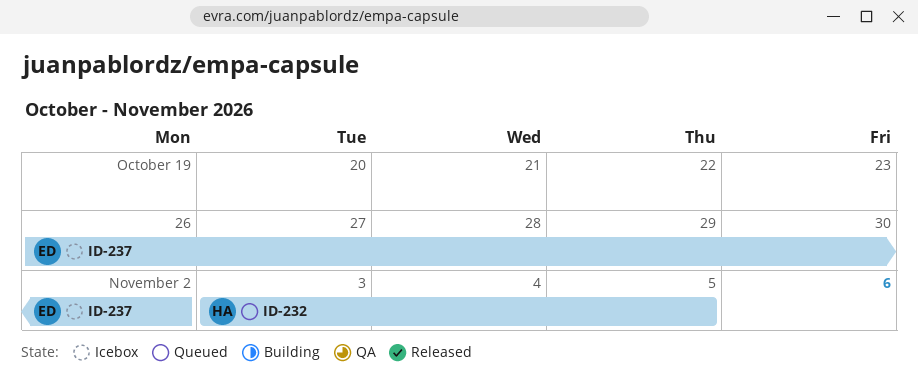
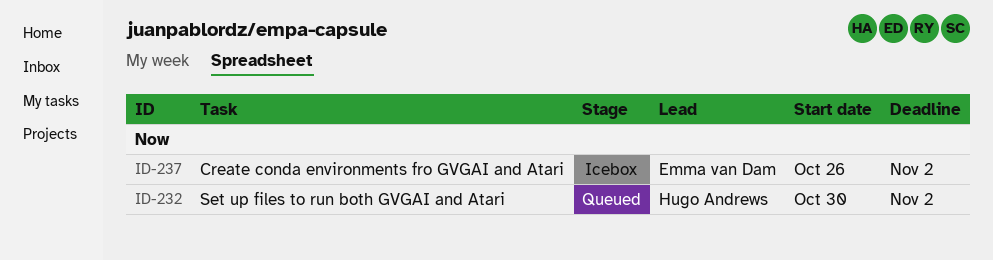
ID-232, start: Nov 3 -> Oct 30
ID-232, due: Nov 5 -> Nov 2

